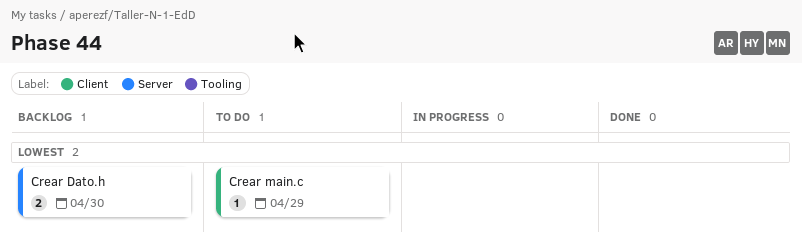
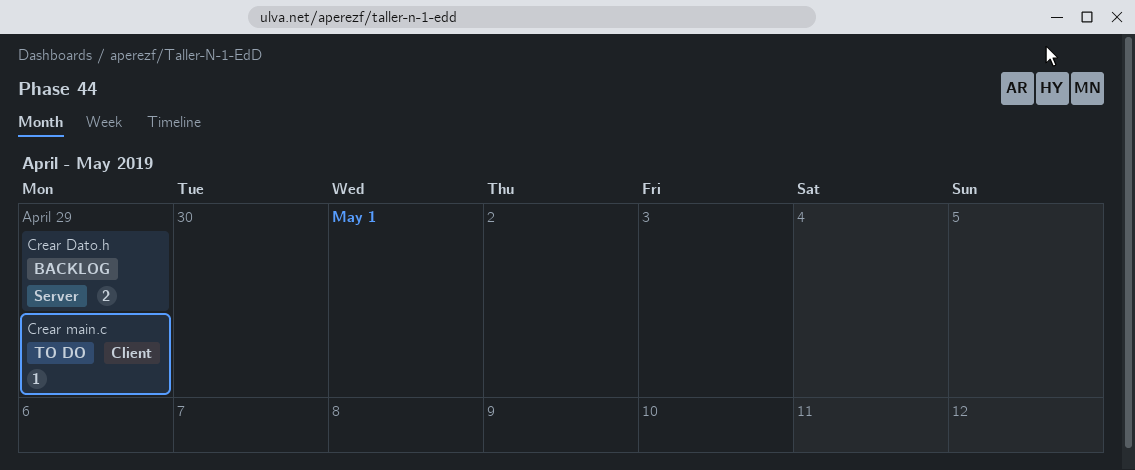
Crear Dato.h, due: Apr 30 -> Apr 29

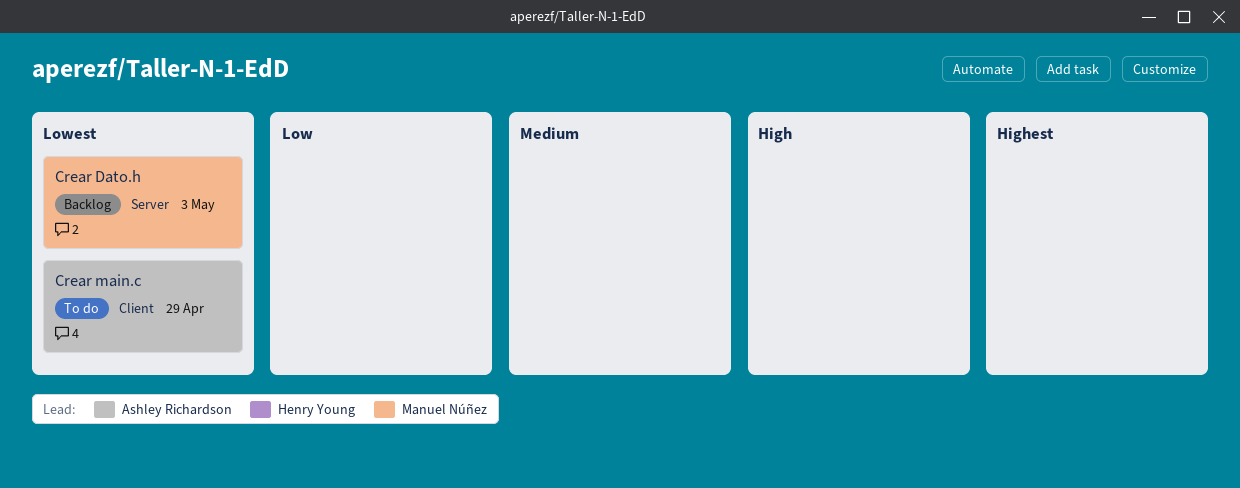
Crear Dato.h, due: Apr 29 -> May 3

